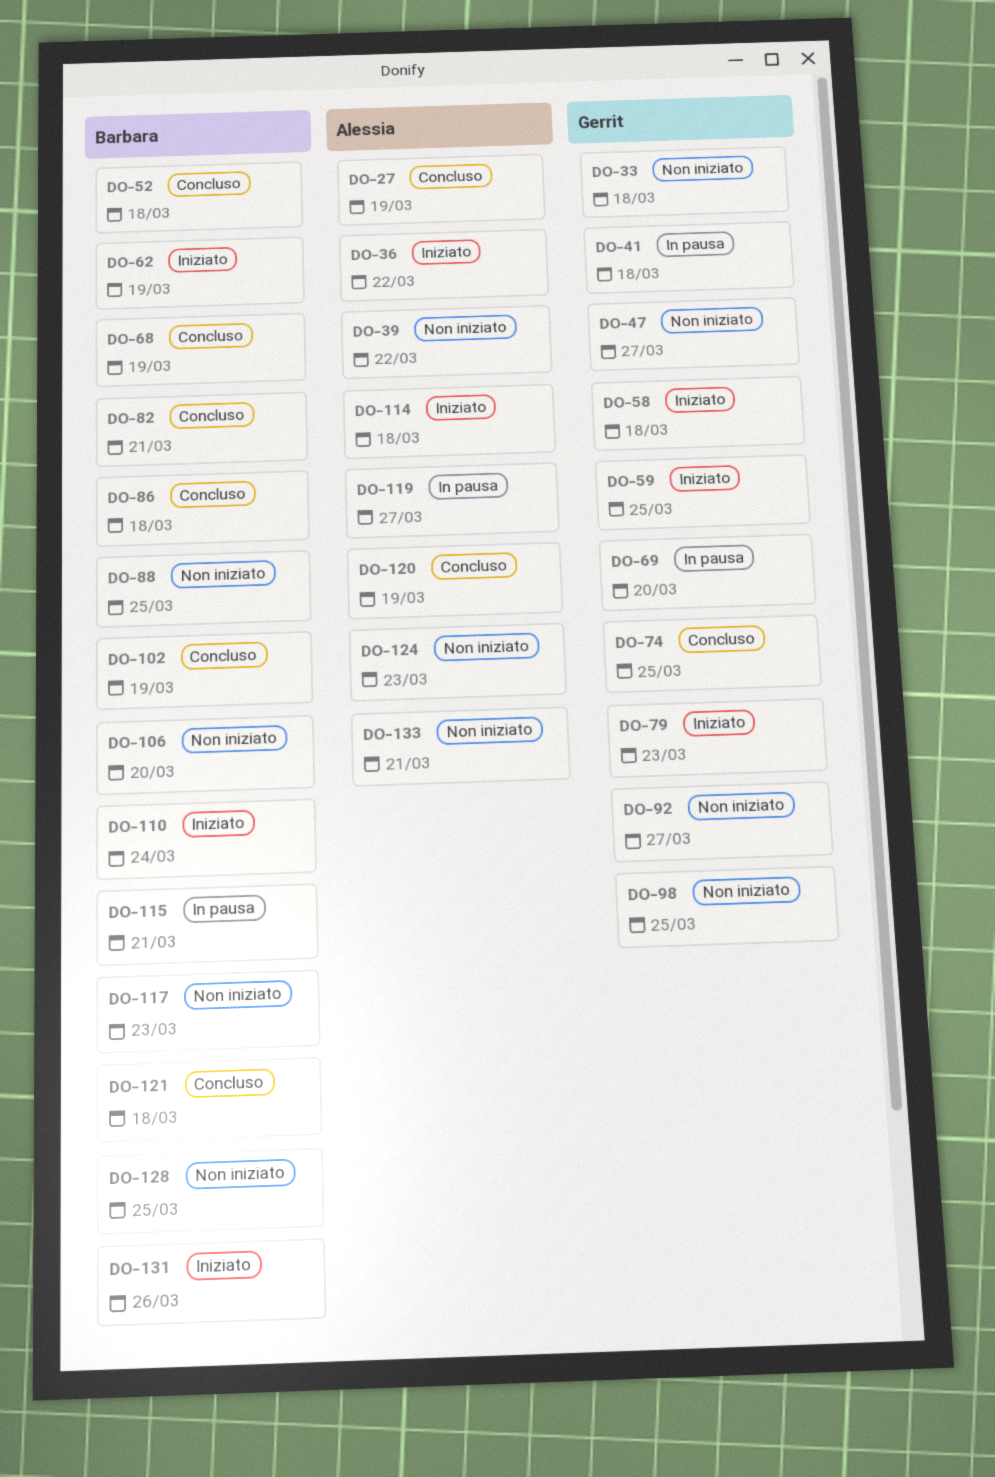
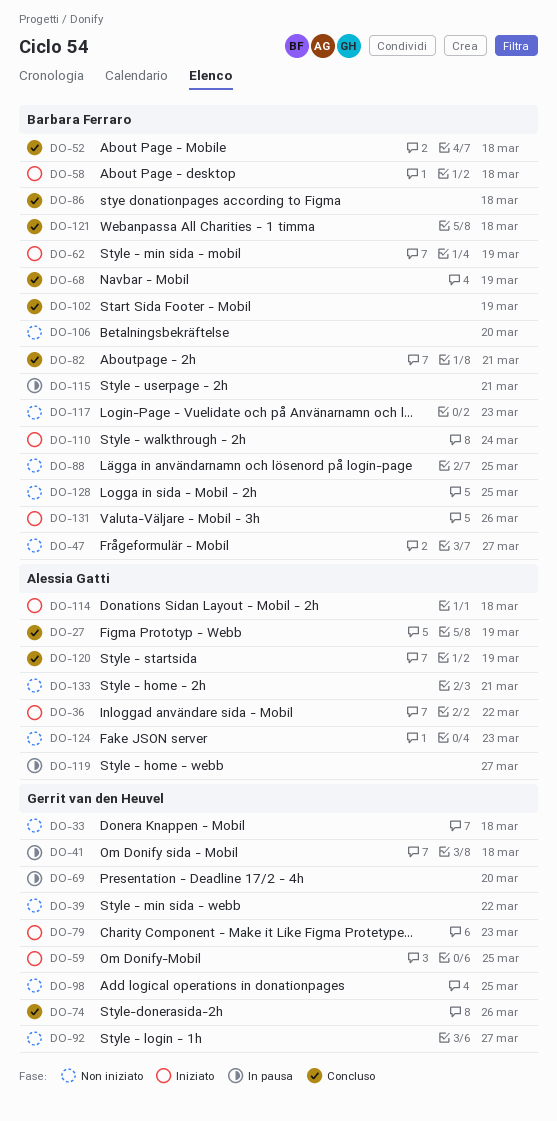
DO-39, owner: Alessia Gatti -> Gerrit van den Heuvel
DO-47, owner: Gerrit van den Heuvel -> Barbara Ferraro
DO-58, owner: Gerrit van den Heuvel -> Barbara Ferraro
DO-74, due: Mar 25 -> Mar 26

